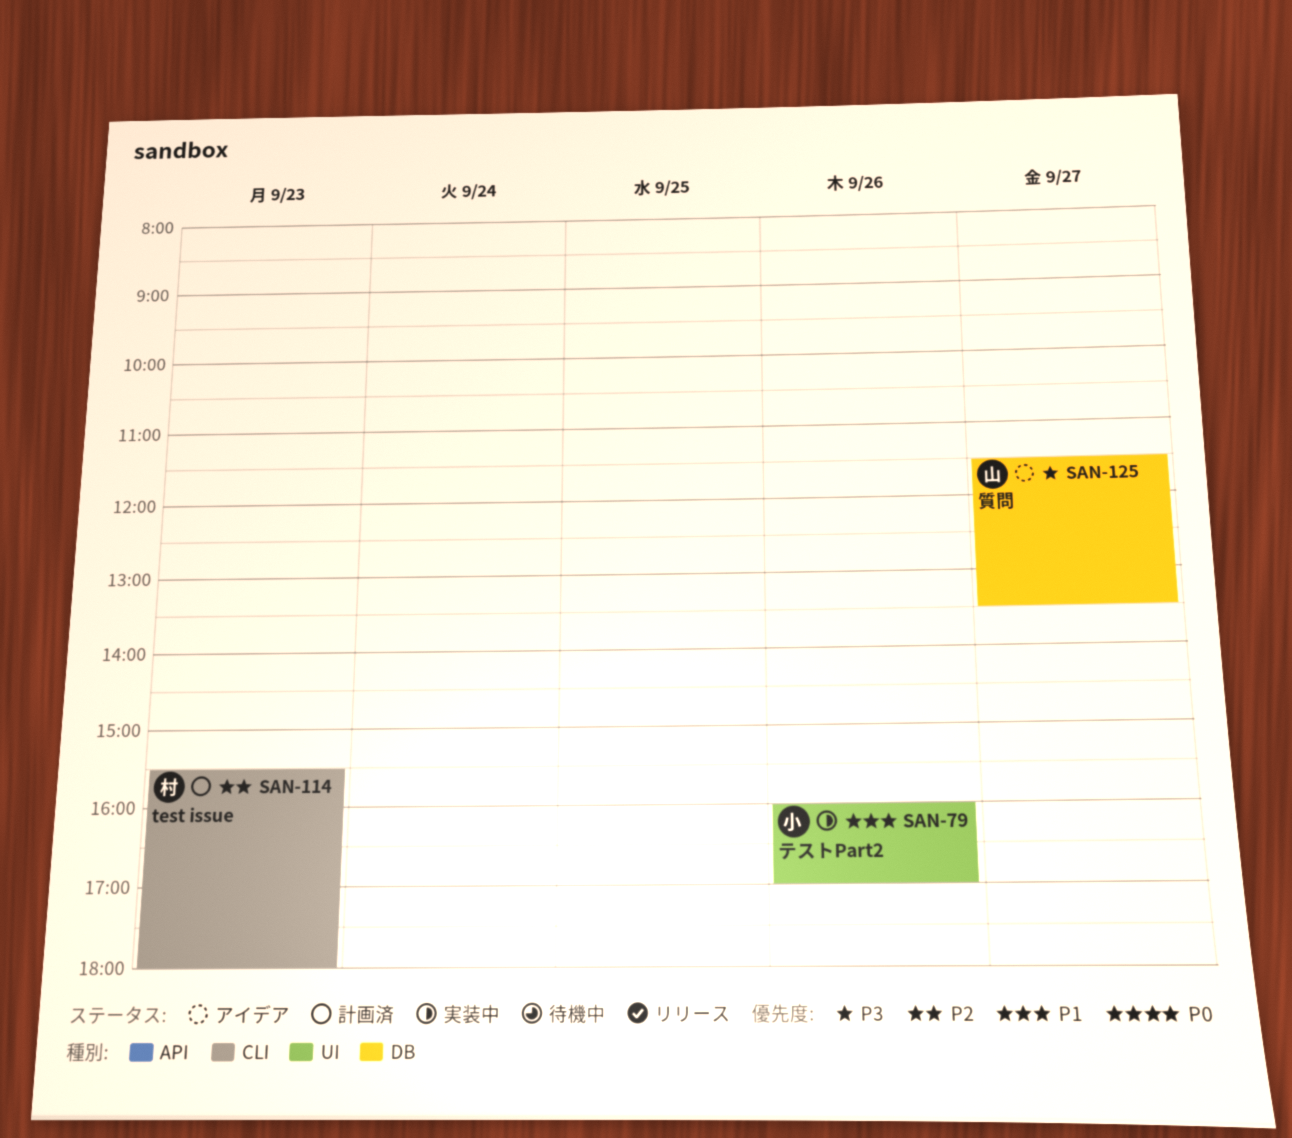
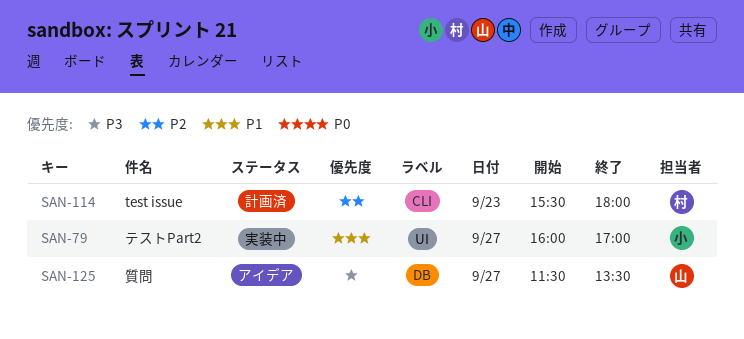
SAN-79, day: Sep 26 -> Sep 27

